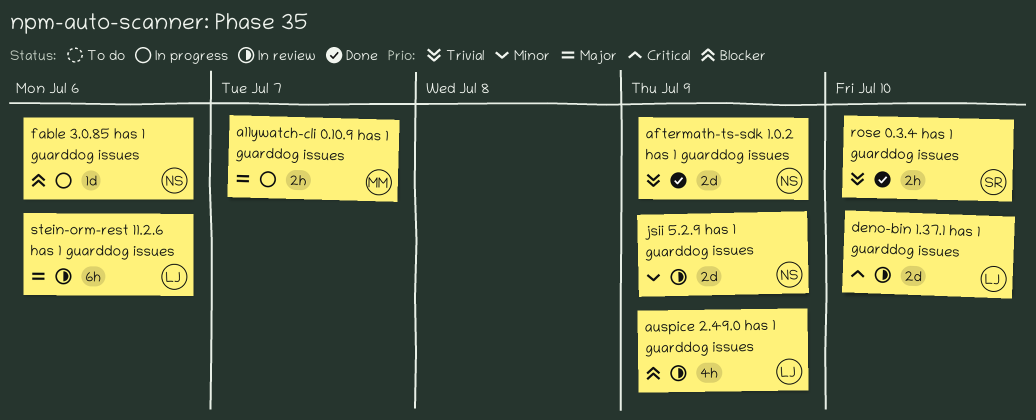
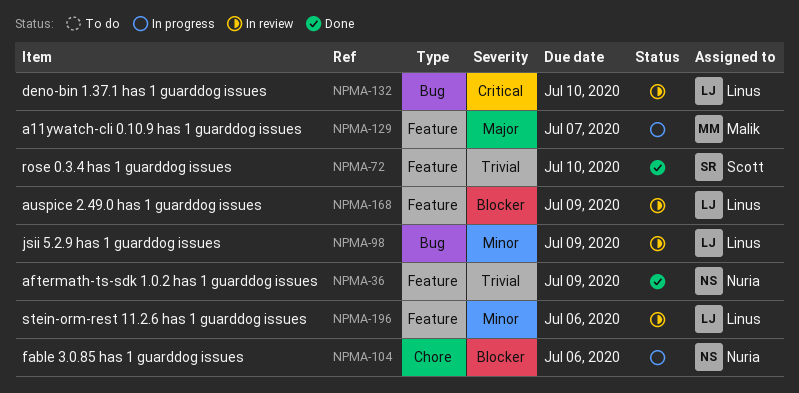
jsii 5.2.9 has 1 guarddog issues, owner: Nuria -> Linus
stein-orm-rest 11.2.6 has 1 guarddog issues, priority: Major -> Minor

